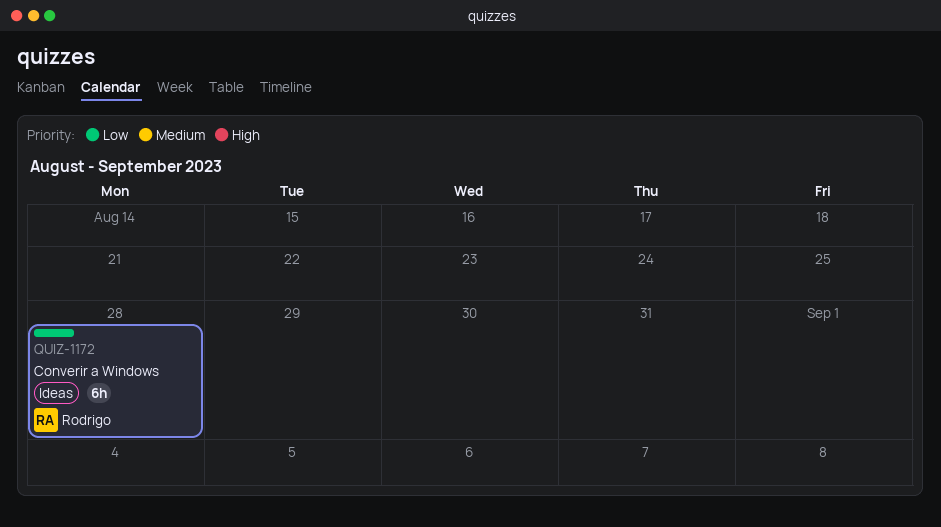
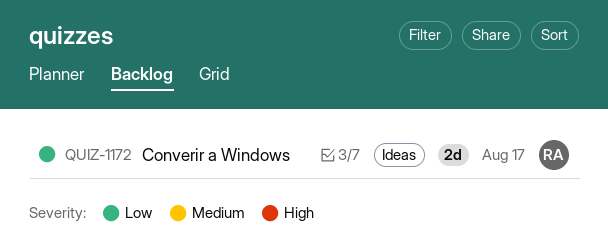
QUIZ-1172, estimate: 6h -> 2d
QUIZ-1172, due: Aug 28 -> Aug 17

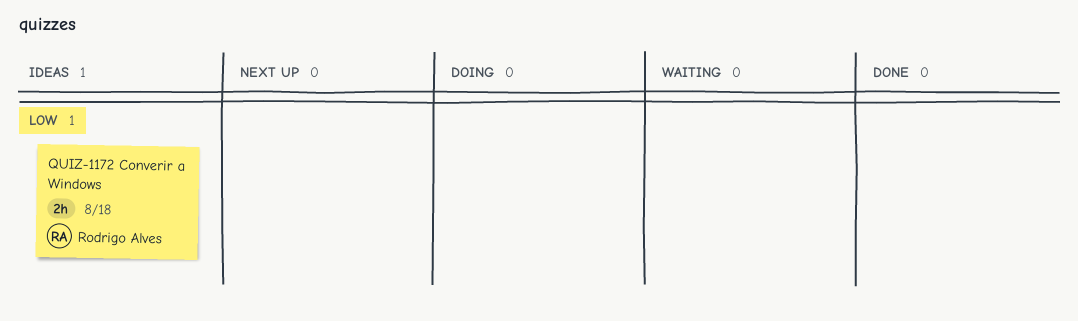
QUIZ-1172, estimate: 2d -> 2h
QUIZ-1172, due: Aug 17 -> Aug 18

